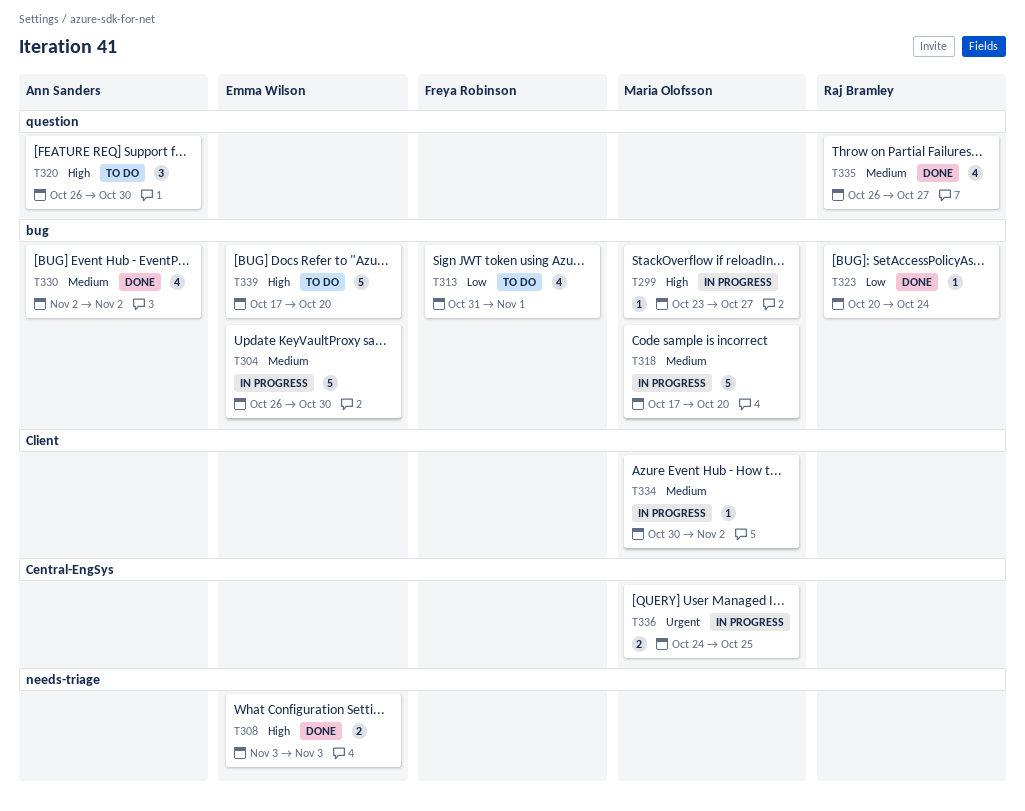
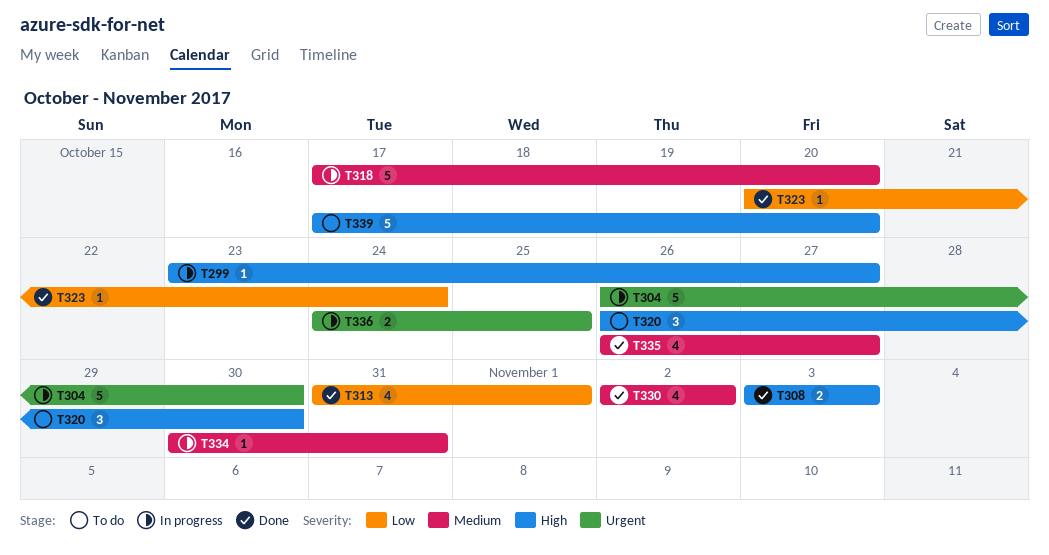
T304, priority: Medium -> Urgent
T313, status: To do -> Done
T334, due: Nov 2 -> Oct 31

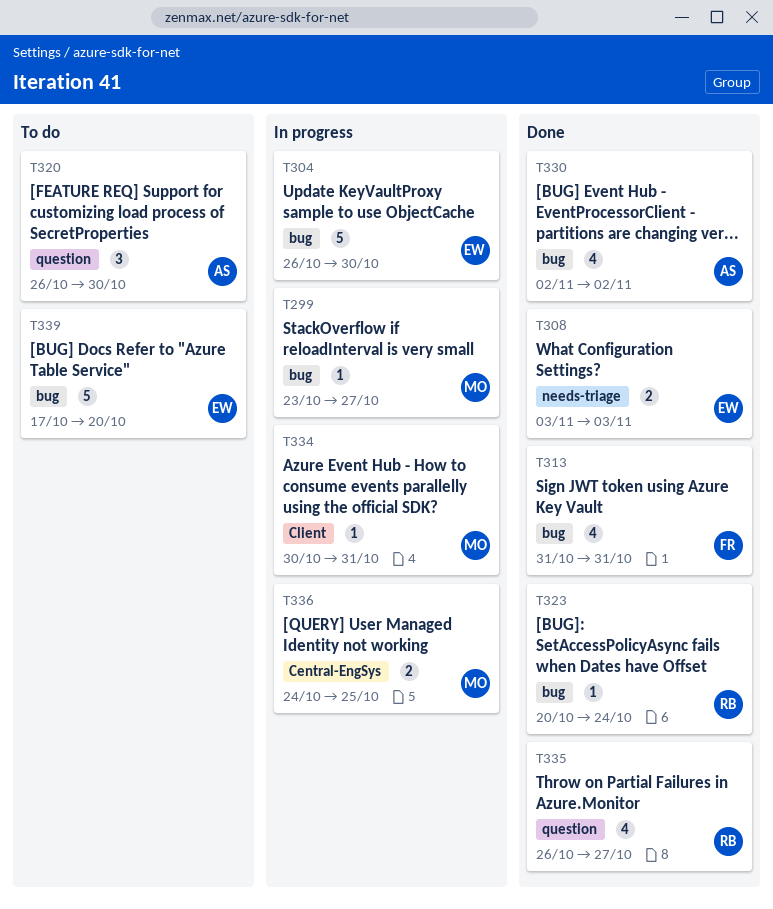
T313, due: Nov 1 -> Oct 31
T318: present -> none

